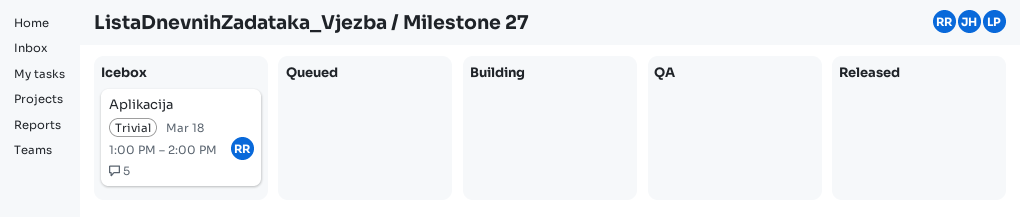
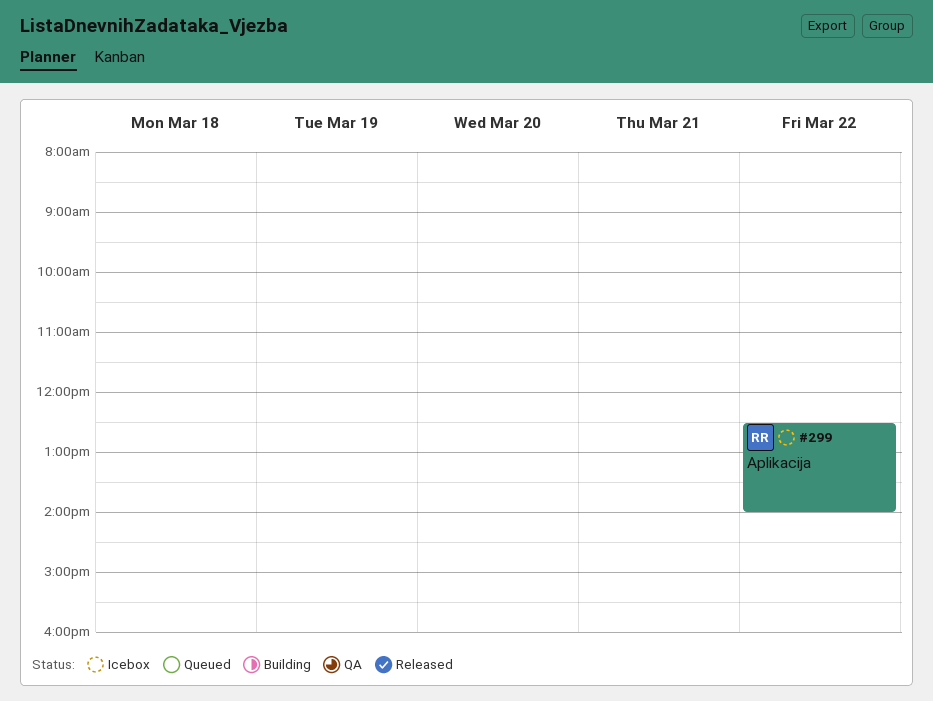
Aplikacija, day: Mar 18 -> Mar 22
Aplikacija, begins: 13:00 -> 12:30

